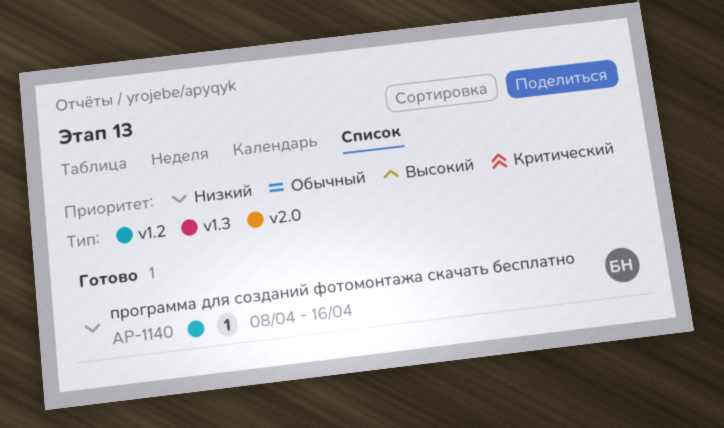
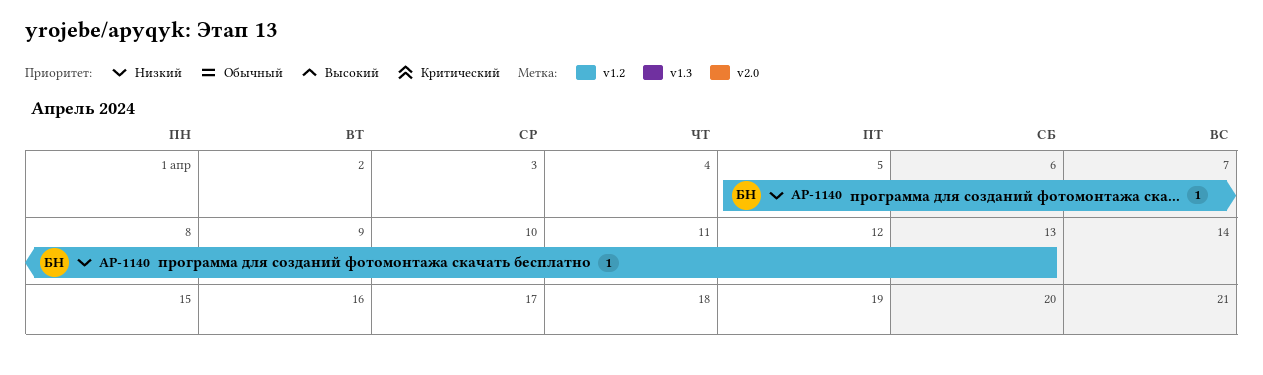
AP-1140, start: Apr 8 -> Apr 5
AP-1140, due: Apr 16 -> Apr 13

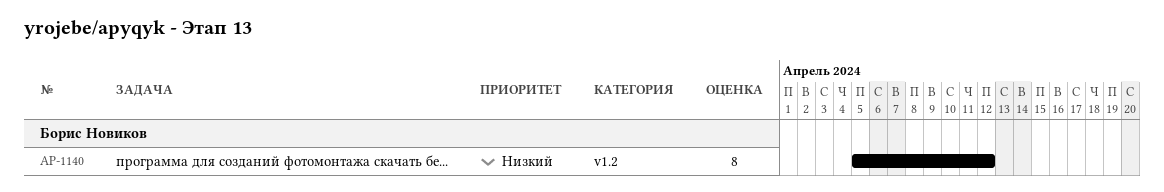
AP-1140, estimate: 1 -> 8
AP-1140, due: Apr 13 -> Apr 12

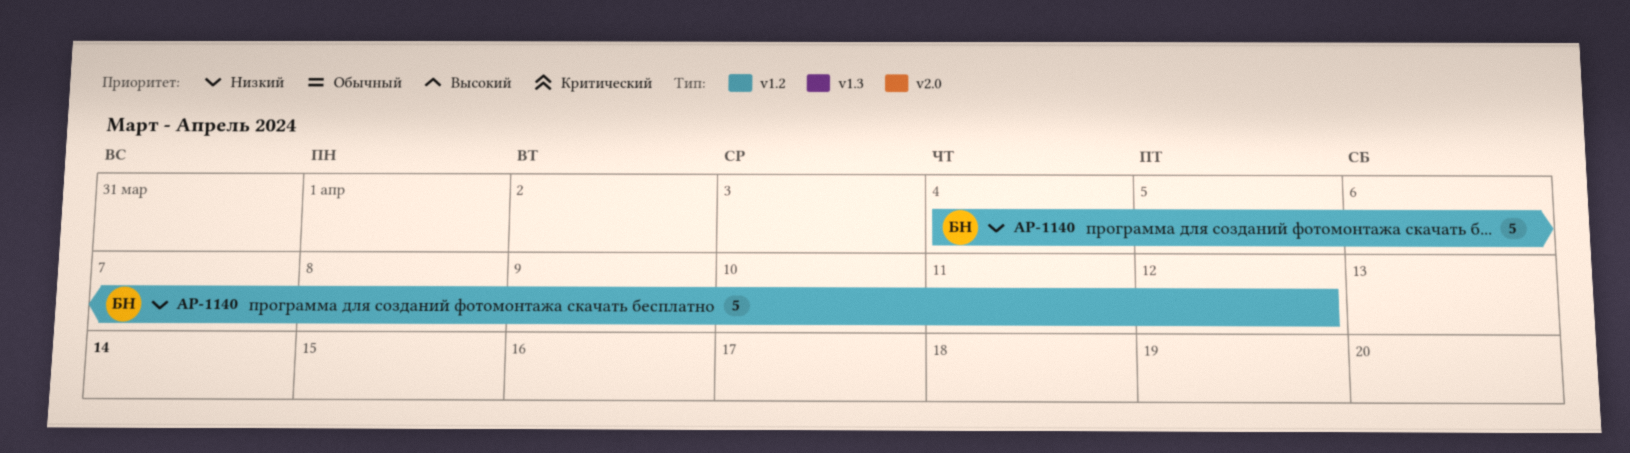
AP-1140, estimate: 8 -> 5
AP-1140, start: Apr 5 -> Apr 4

